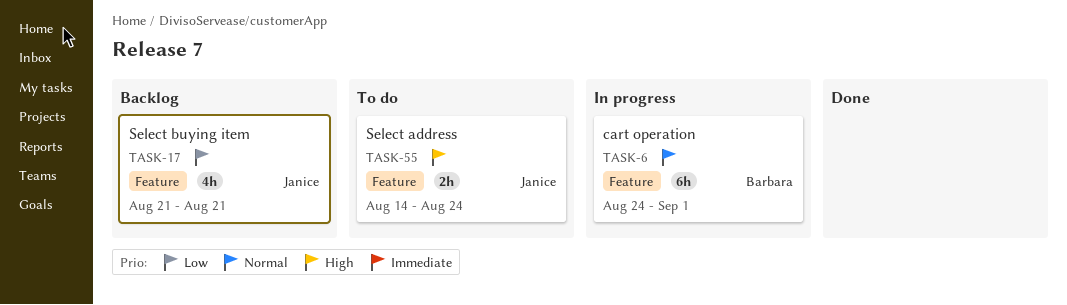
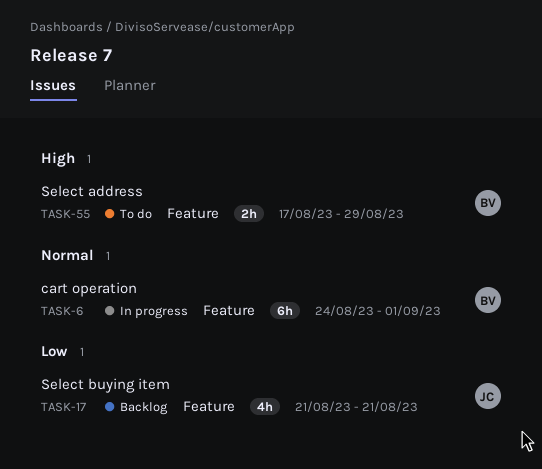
TASK-55, owner: Janice -> Barbara
TASK-55, start: Aug 14 -> Aug 17
TASK-55, due: Aug 24 -> Aug 29

